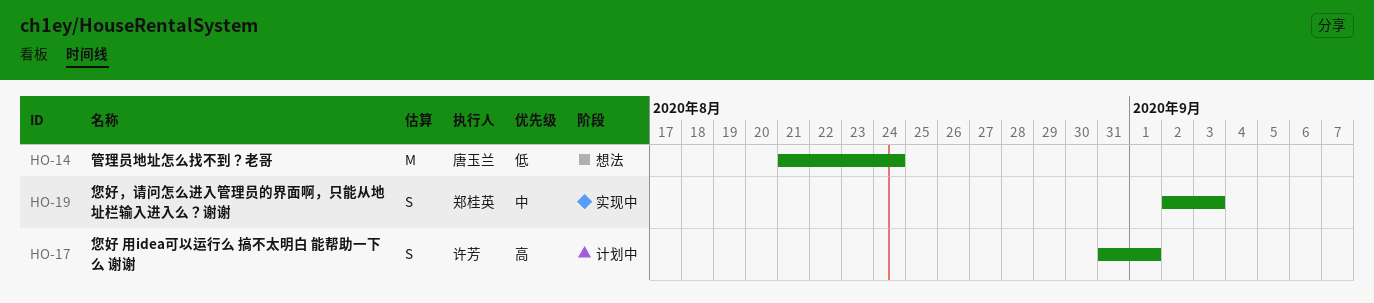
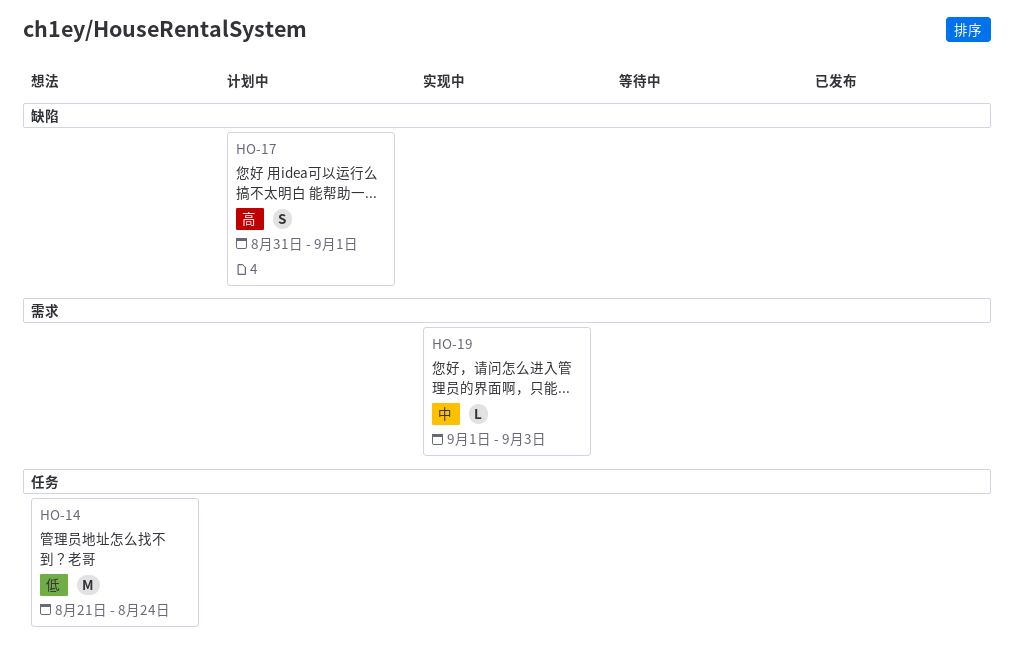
HO-19, estimate: S -> L
HO-19, start: Sep 2 -> Sep 1

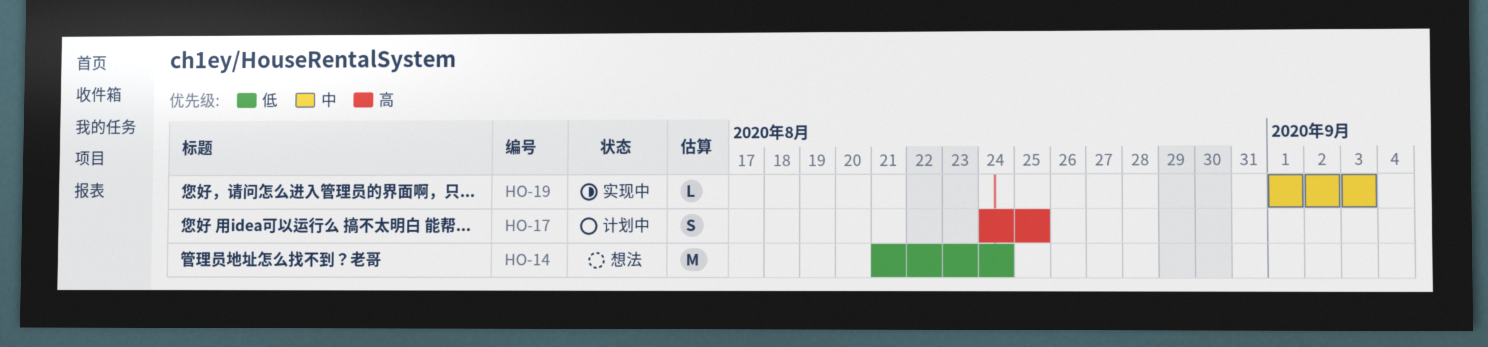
HO-17, start: Aug 31 -> Aug 24
HO-17, due: Sep 1 -> Aug 25

